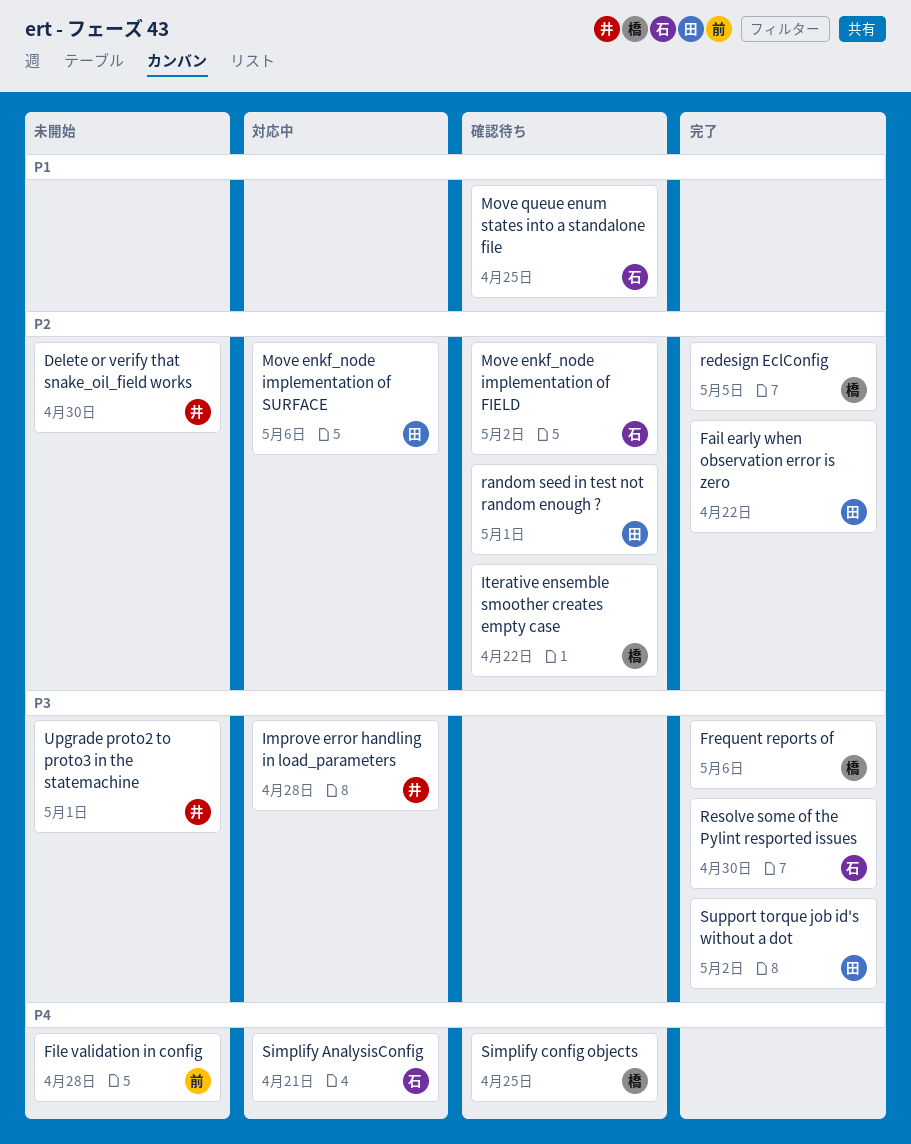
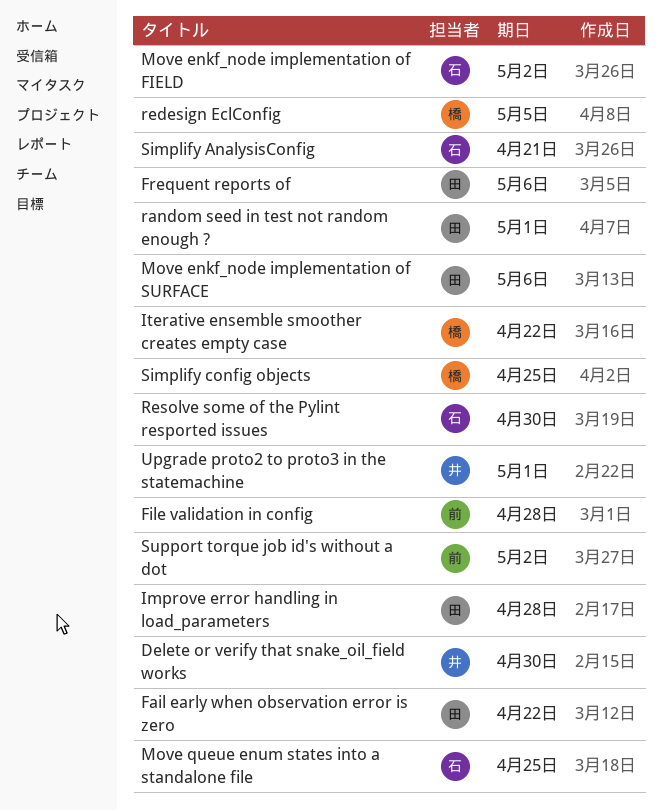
Frequent reports of, owner: 橋 -> 田
Improve error handling in load_parameters, owner: 井 -> 田
Support torque job id's without a dot, owner: 田 -> 前

